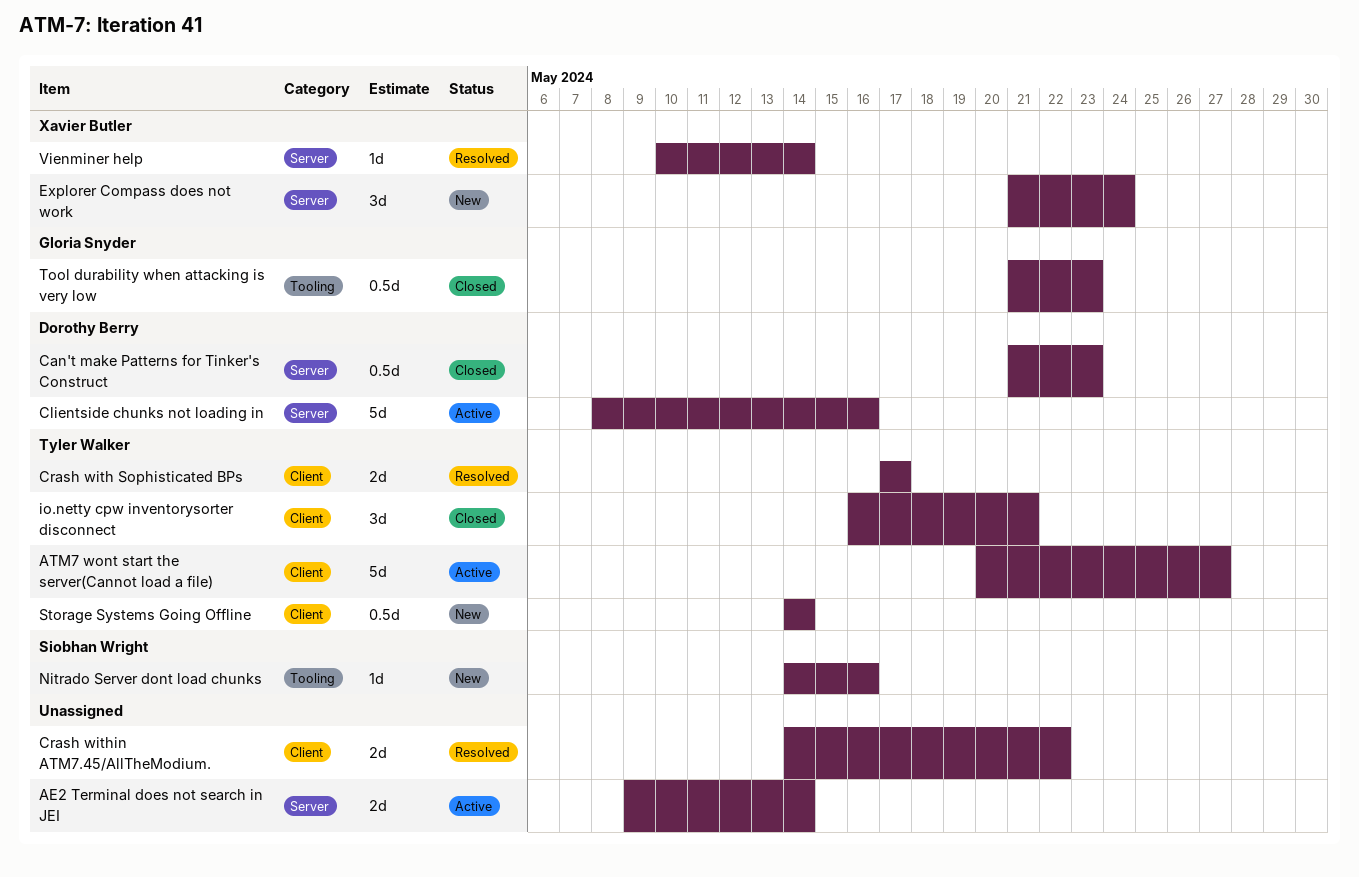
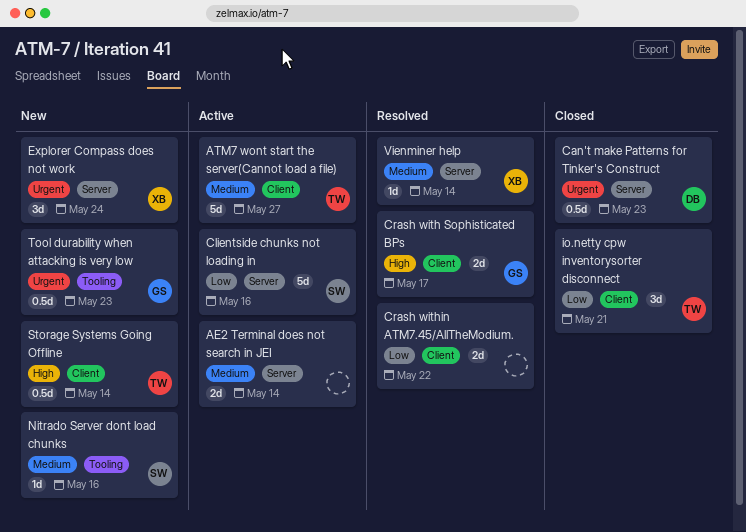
Clientside chunks not loading in, owner: Dorothy Berry -> Siobhan Wright
Crash with Sophisticated BPs, owner: Tyler Walker -> Gloria Snyder
Tool durability when attacking is very low, status: Closed -> New

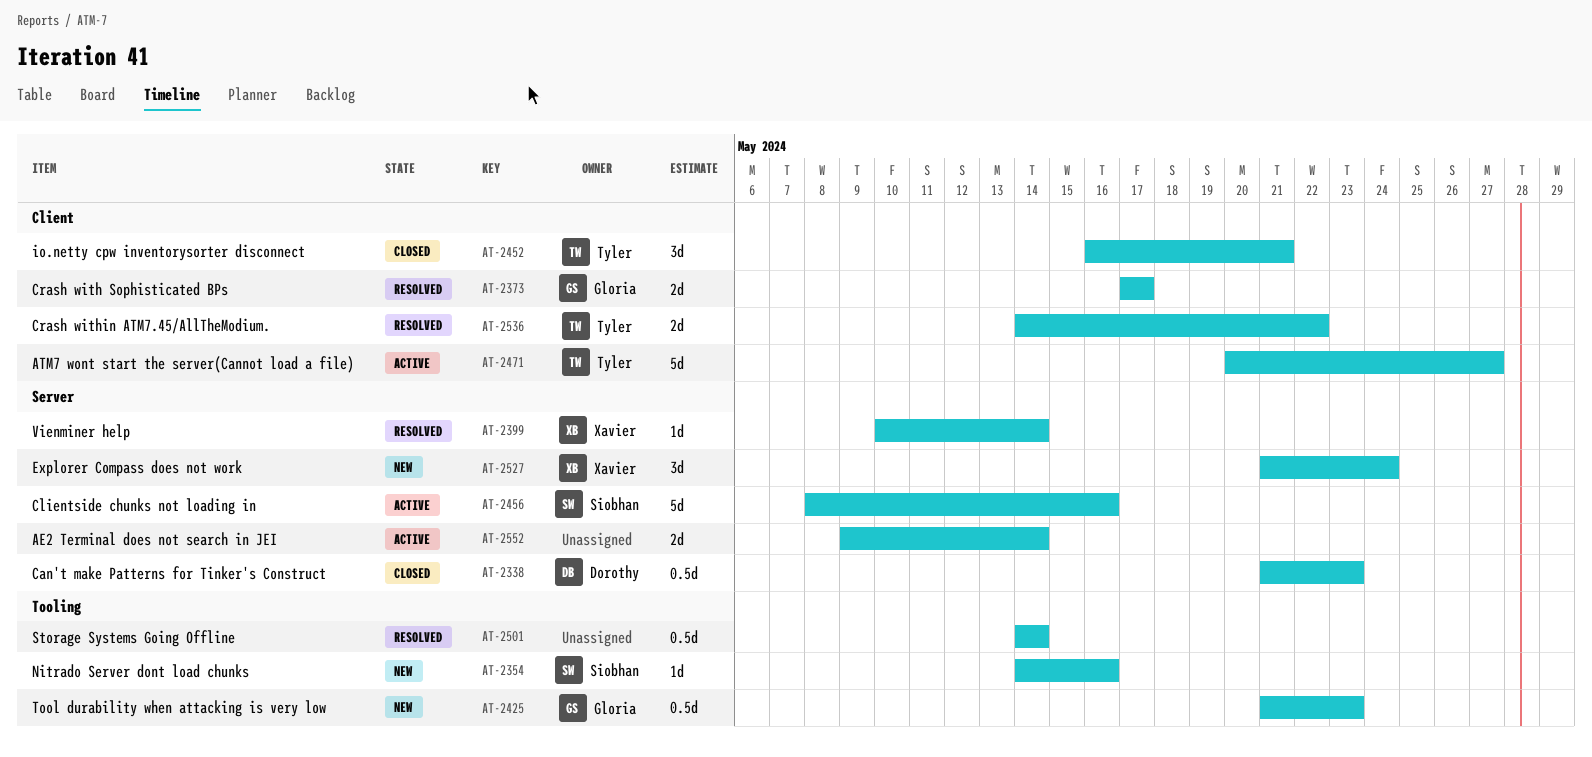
Crash within ATM7.45/AllTheModium., owner: none -> Tyler
Storage Systems Going Offline, status: New -> Resolved
Storage Systems Going Offline, owner: Tyler -> none
Storage Systems Going Offline, label: Client -> Tooling

